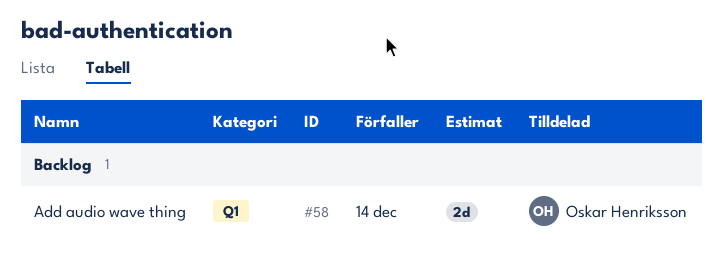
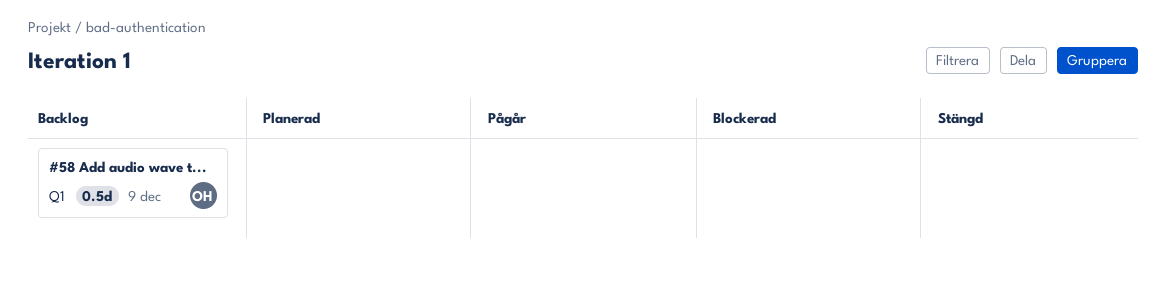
#58, estimate: 2d -> 0.5d
#58, due: Dec 14 -> Dec 9

